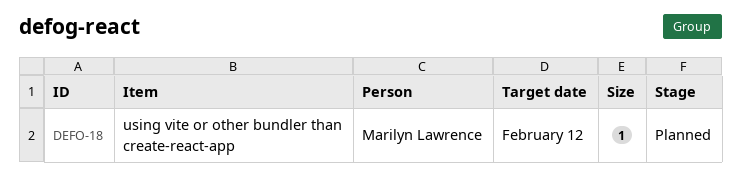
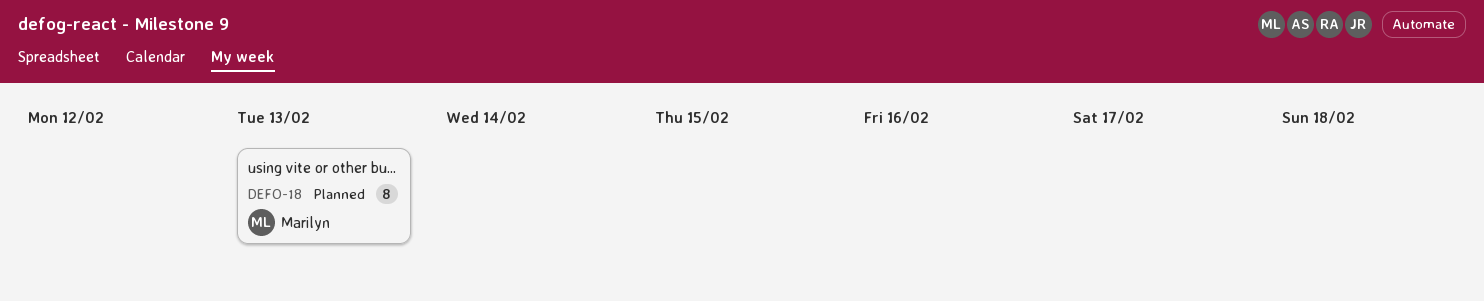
DEFO-18, estimate: 1 -> 8
DEFO-18, due: Feb 12 -> Feb 13

